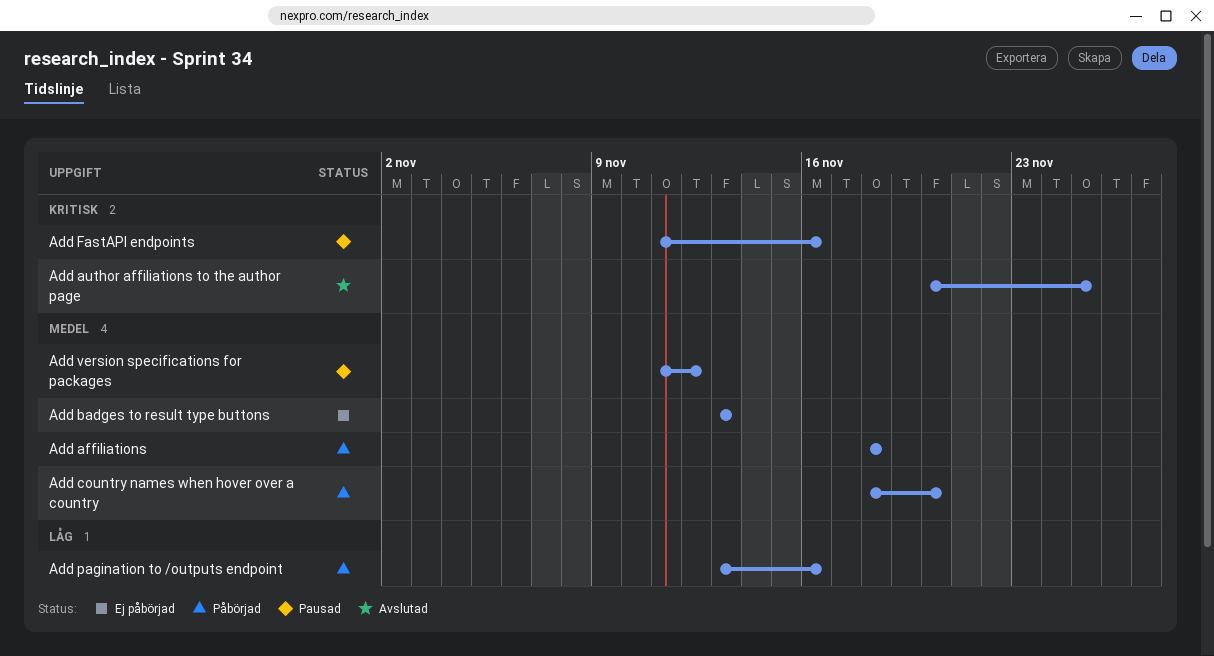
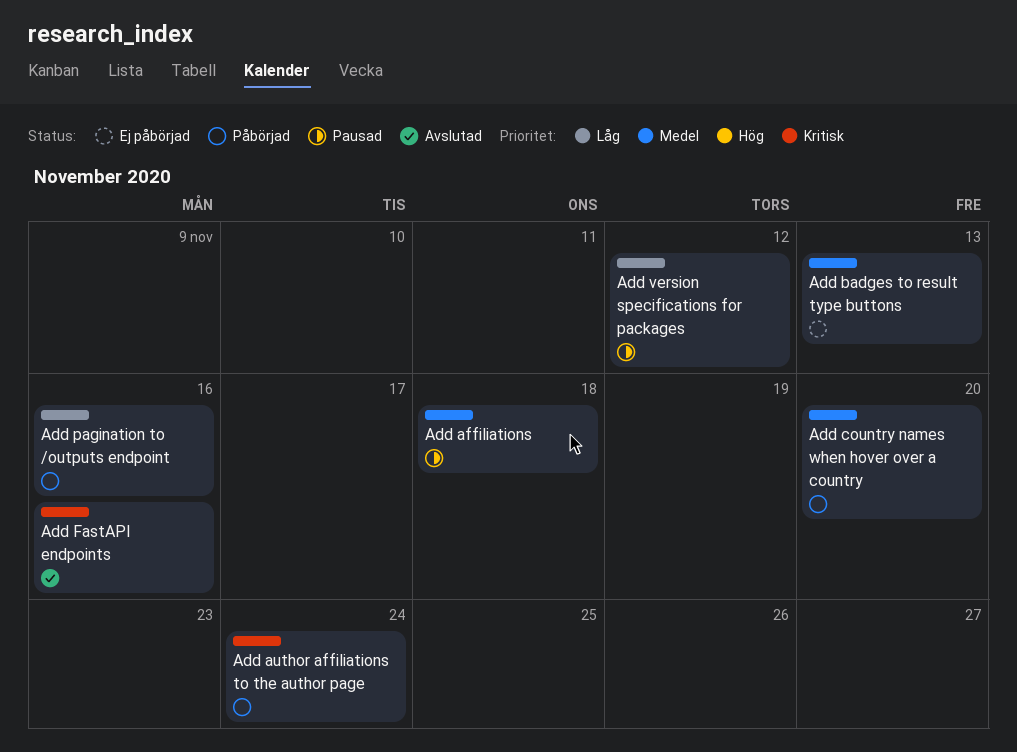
Add affiliations, status: Påbörjad -> Pausad
Add author affiliations to the author page, status: Avslutad -> Påbörjad
Add author affiliations to the author page, due: Nov 25 -> Nov 24
Add FastAPI endpoints, status: Pausad -> Avslutad
Add version specifications for packages, priority: Medel -> Låg

